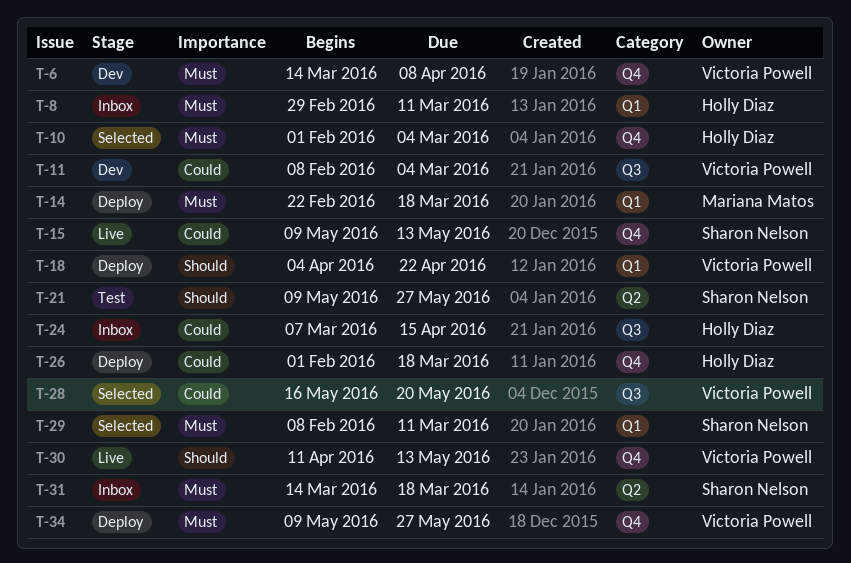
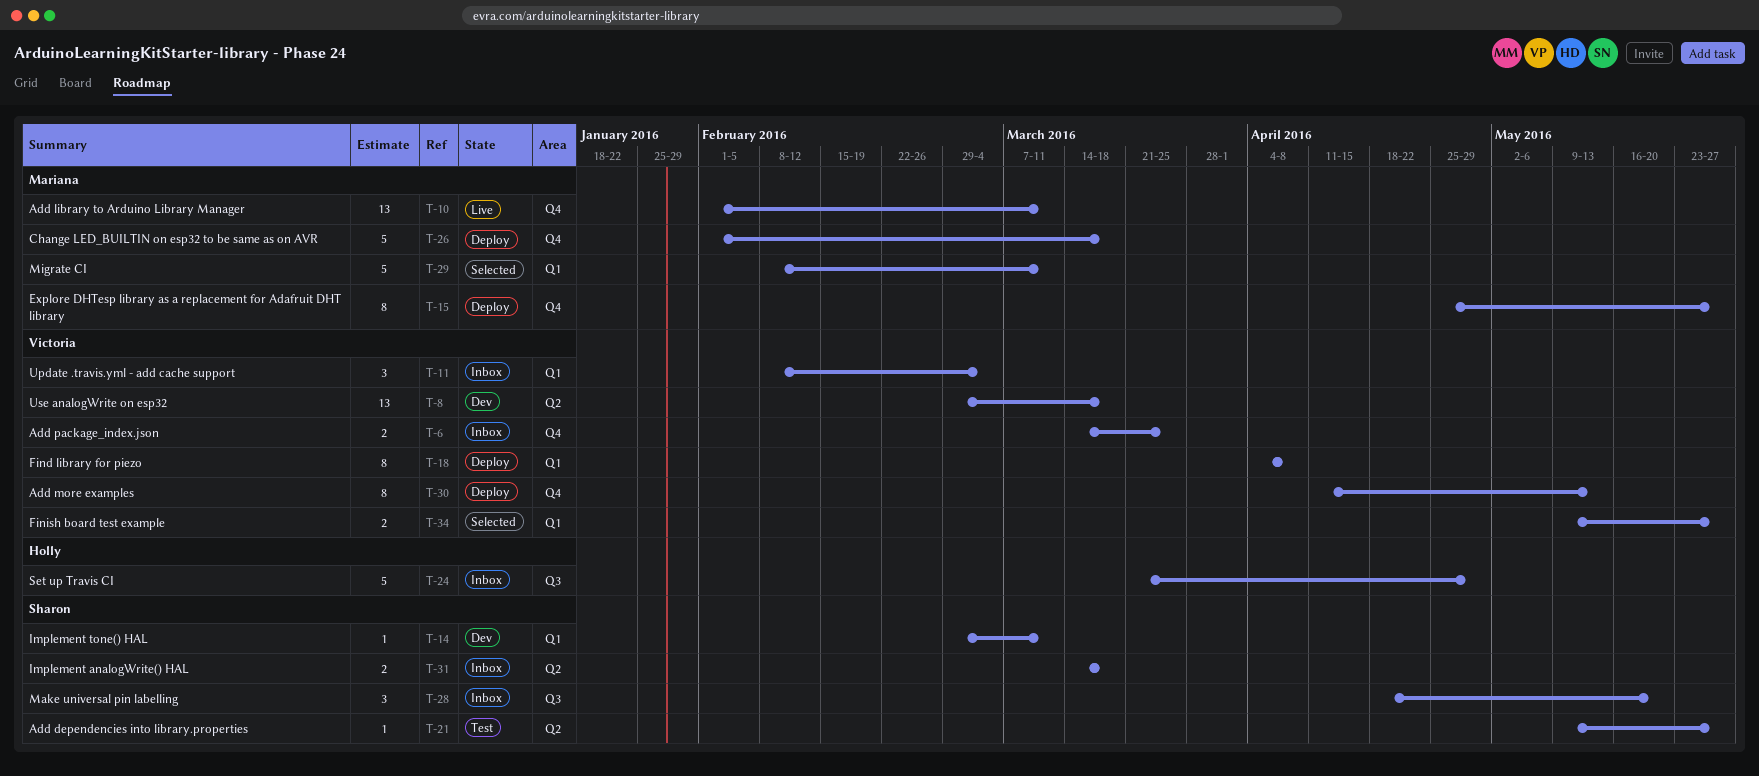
T-6, status: Dev -> Inbox
T-6, due: Apr 8 -> Mar 25
T-8, status: Inbox -> Dev
T-8, owner: Holly Diaz -> Victoria Powell
T-8, label: Q1 -> Q2
T-8, due: Mar 11 -> Mar 18
T-10, status: Selected -> Live
T-10, owner: Holly Diaz -> Mariana Matos
T-10, due: Mar 4 -> Mar 11
T-11, status: Dev -> Inbox
T-11, label: Q3 -> Q1
T-14, status: Deploy -> Dev
T-14, owner: Mariana Matos -> Sharon Nelson
T-14, start: Feb 22 -> Feb 29
T-14, due: Mar 18 -> Mar 11
T-15, status: Live -> Deploy
T-15, owner: Sharon Nelson -> Mariana Matos
T-15, start: May 9 -> Apr 25
T-15, due: May 13 -> May 27
T-18, due: Apr 22 -> Apr 8
T-24, start: Mar 7 -> Mar 21
T-24, due: Apr 15 -> Apr 29
T-26, owner: Holly Diaz -> Mariana Matos
T-28, status: Selected -> Inbox
T-28, owner: Victoria Powell -> Sharon Nelson
T-28, start: May 16 -> Apr 18
T-29, owner: Sharon Nelson -> Mariana Matos
T-30, status: Live -> Deploy
T-34, status: Deploy -> Selected
T-34, label: Q4 -> Q1

